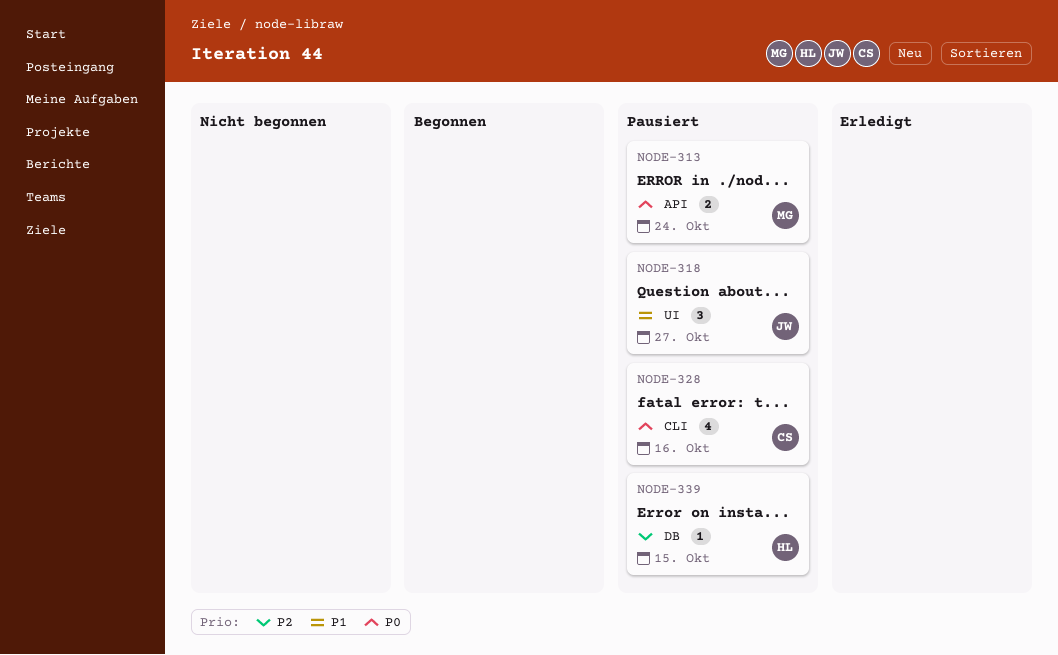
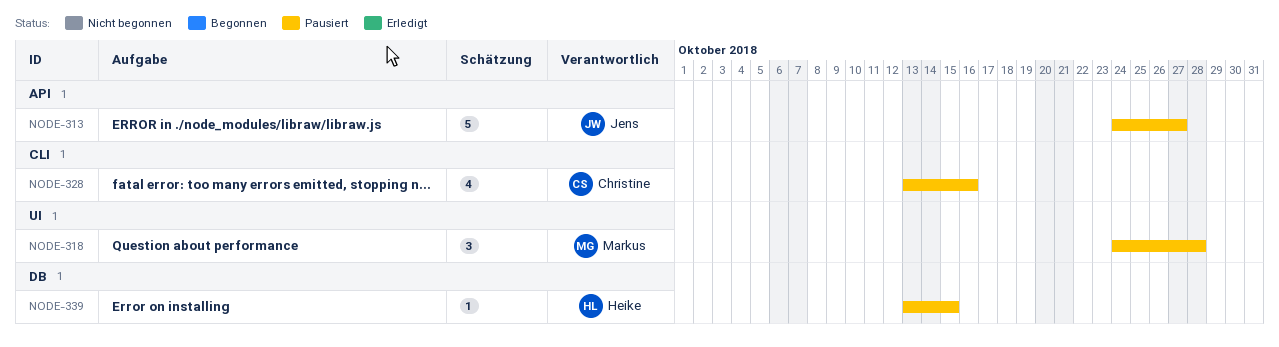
NODE-313, owner: Markus -> Jens
NODE-313, estimate: 2 -> 5
NODE-313, due: Oct 24 -> Oct 27
NODE-318, owner: Jens -> Markus
NODE-318, due: Oct 27 -> Oct 28

